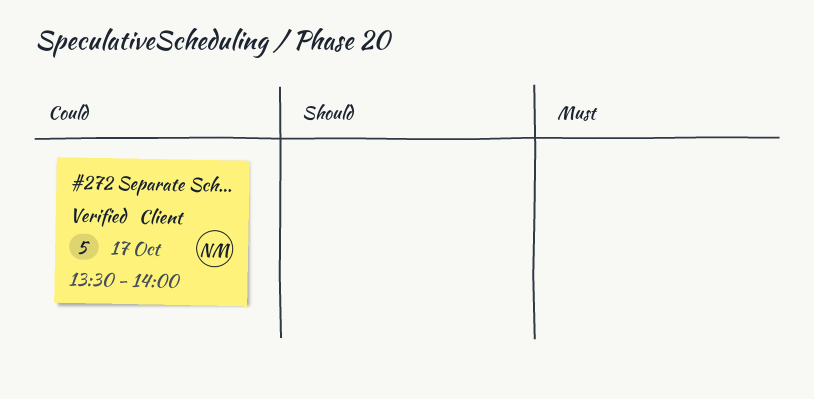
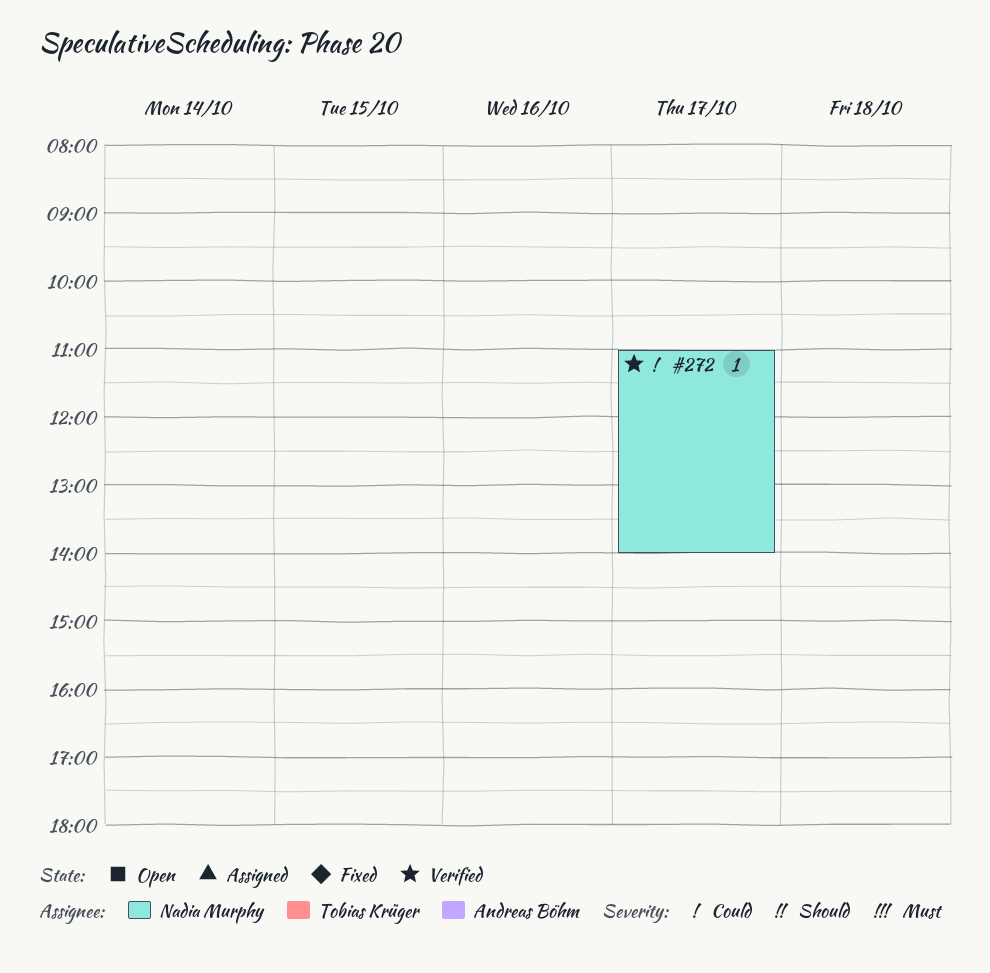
#272, estimate: 5 -> 1
#272, begins: 13:30 -> 11:00

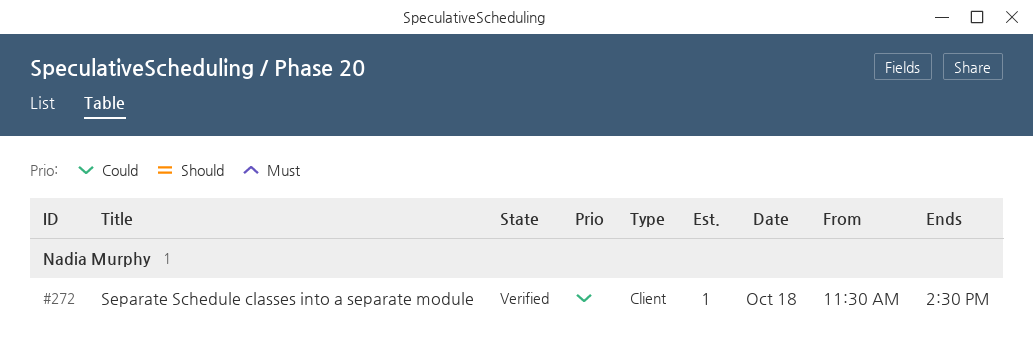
#272, day: Oct 17 -> Oct 18
#272, begins: 11:00 -> 11:30
#272, ends: 14:00 -> 14:30

